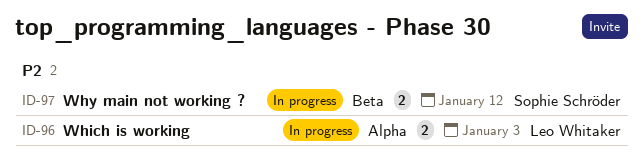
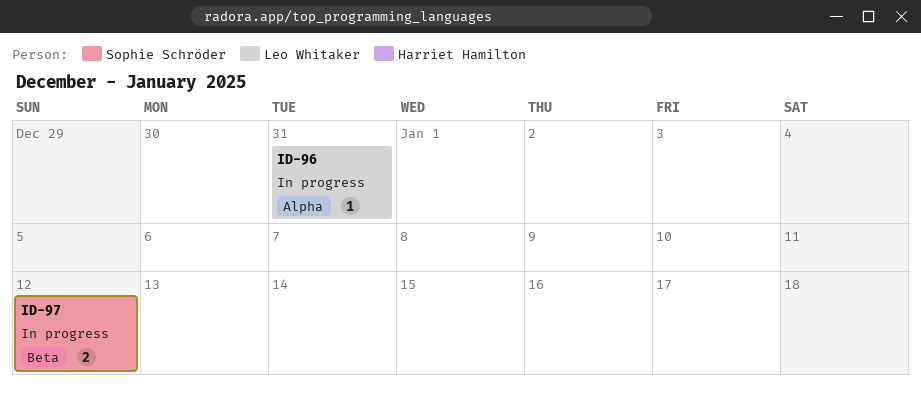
ID-96, estimate: 2 -> 1
ID-96, due: Jan 3 -> Dec 31

